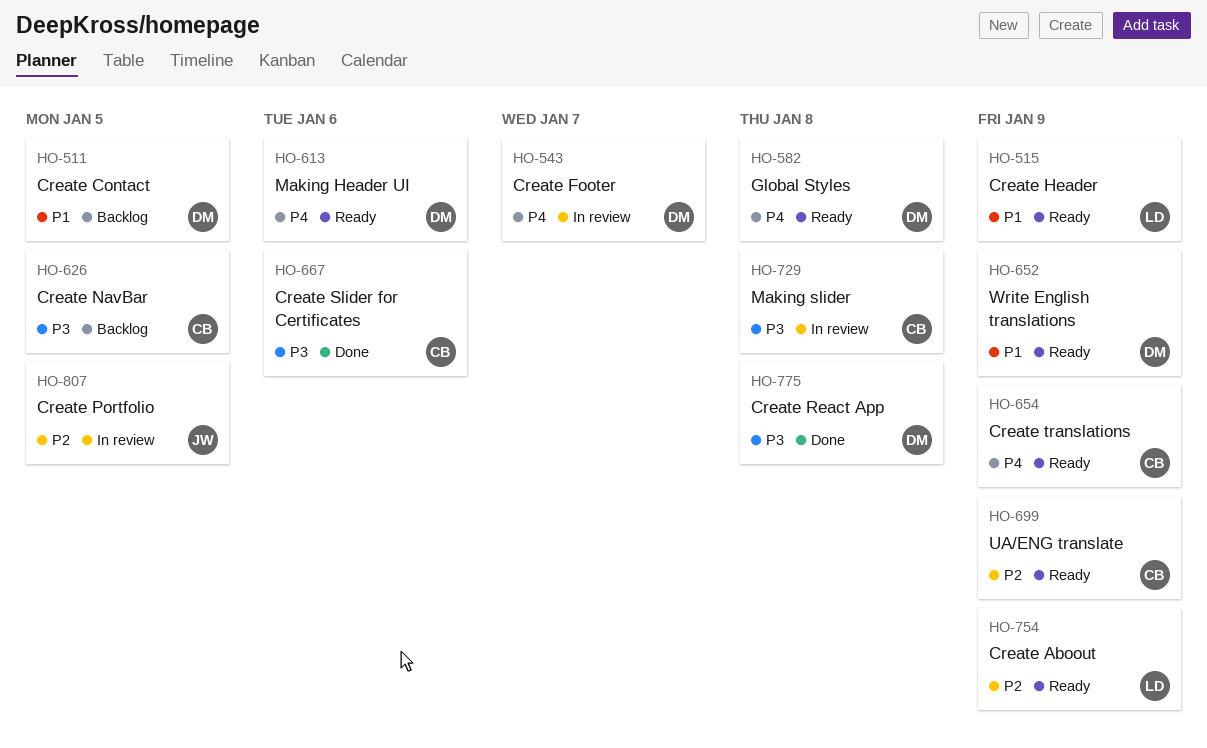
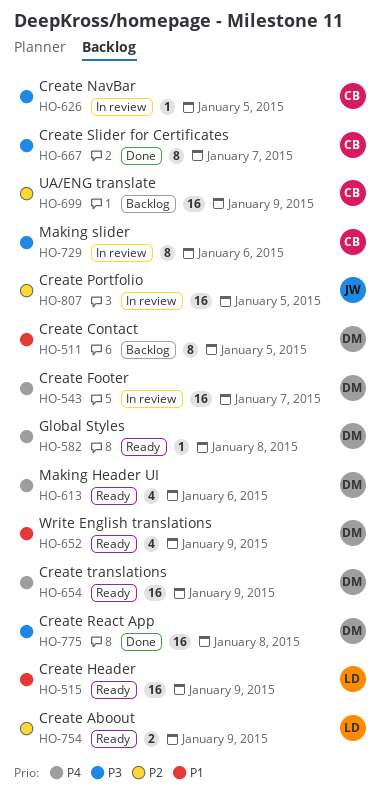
HO-626, status: Backlog -> In review
HO-654, owner: CB -> DM
HO-667, due: Jan 6 -> Jan 7
HO-699, status: Ready -> Backlog
HO-729, due: Jan 8 -> Jan 6

